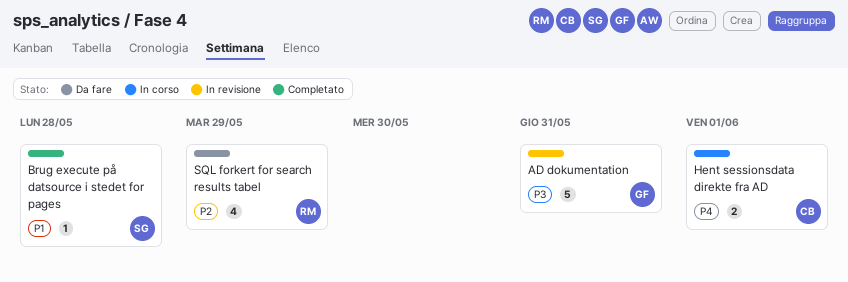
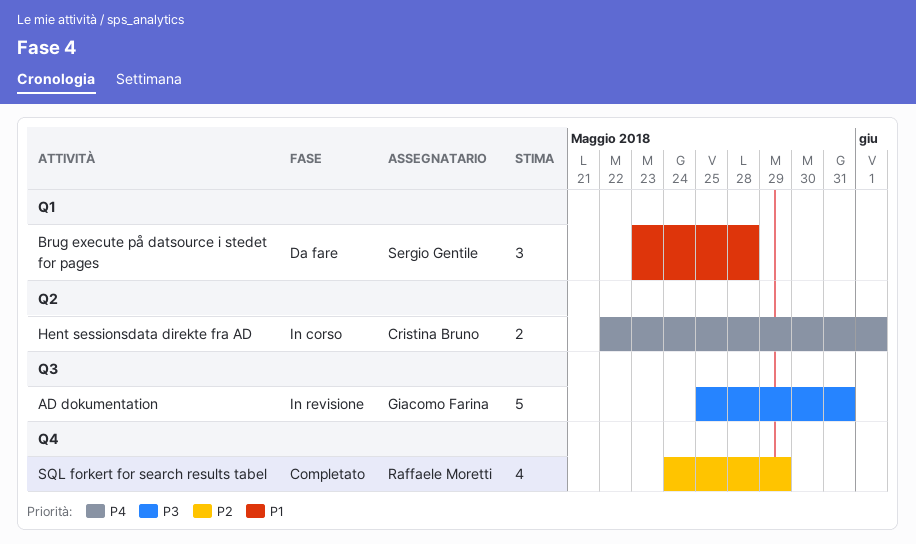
Brug execute på datsource i stedet for pages, status: Completato -> Da fare
Brug execute på datsource i stedet for pages, estimate: 1 -> 3
SQL forkert for search results tabel, status: Da fare -> Completato

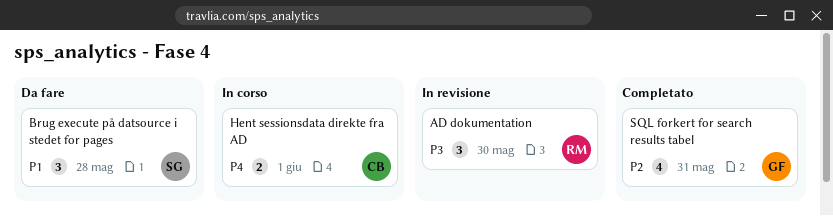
AD dokumentation, owner: Giacomo Farina -> Raffaele Moretti
AD dokumentation, estimate: 5 -> 3
AD dokumentation, due: May 31 -> May 30
SQL forkert for search results tabel, owner: Raffaele Moretti -> Giacomo Farina
SQL forkert for search results tabel, due: May 29 -> May 31

